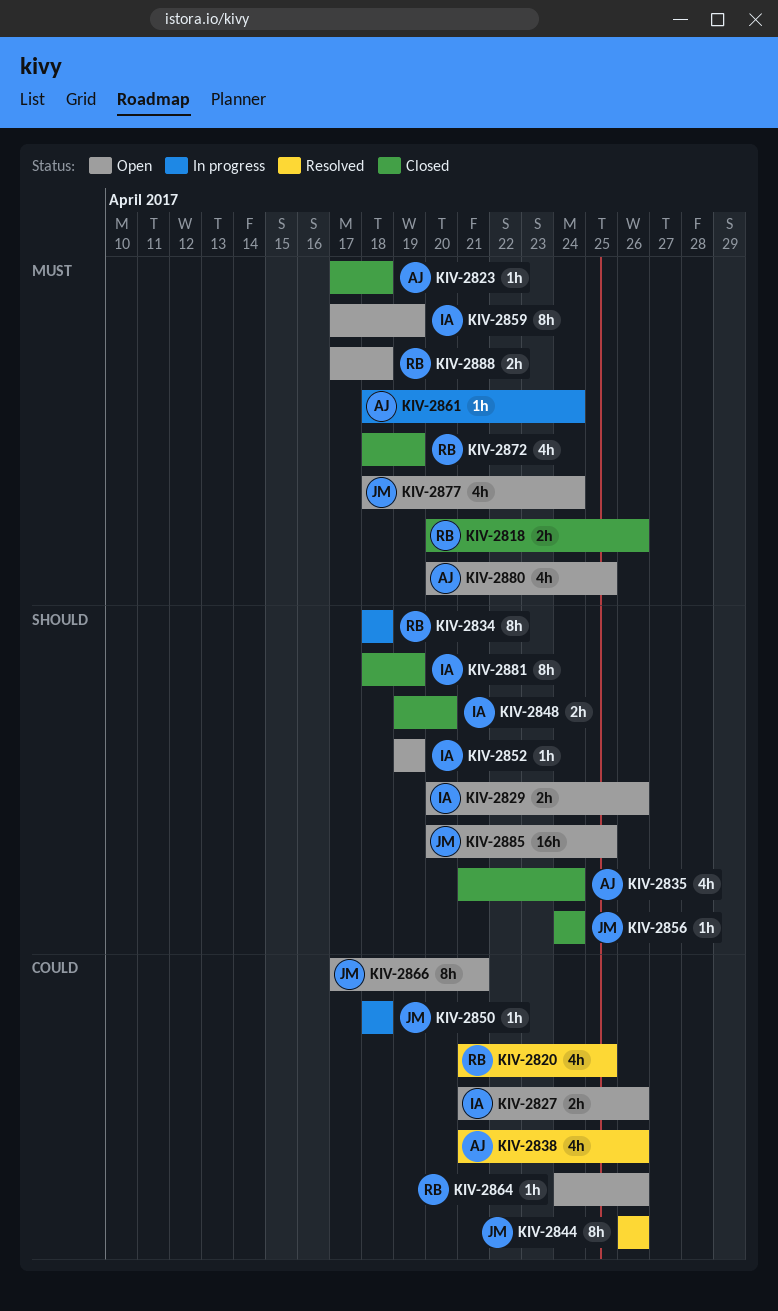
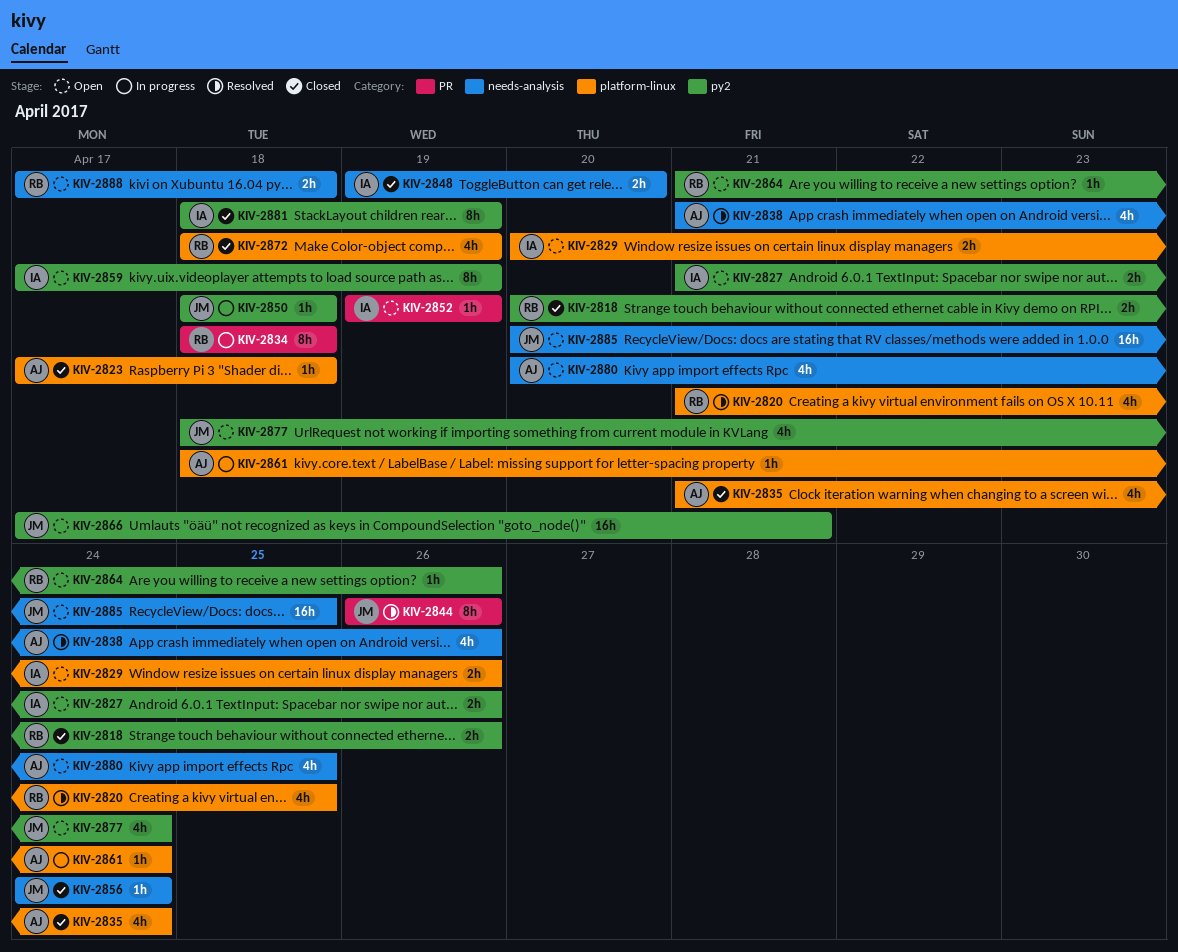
KIV-2864, start: Apr 24 -> Apr 21
KIV-2866, estimate: 8h -> 16h

